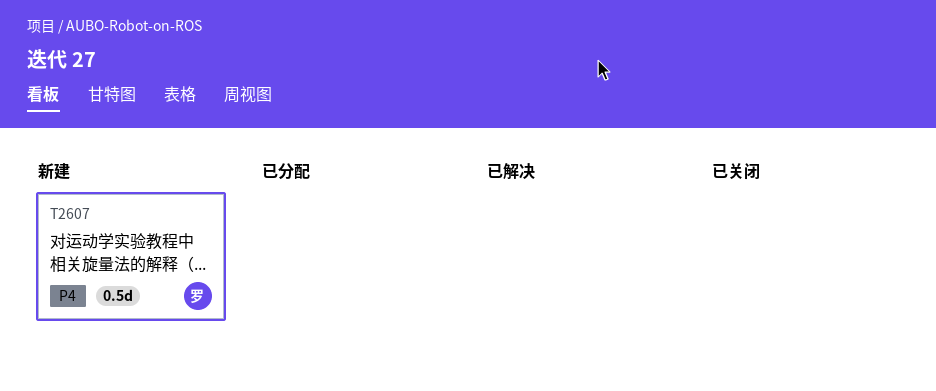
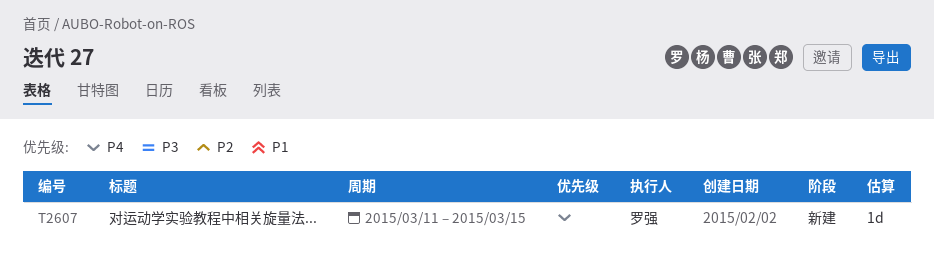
T2607, estimate: 0.5d -> 1d

